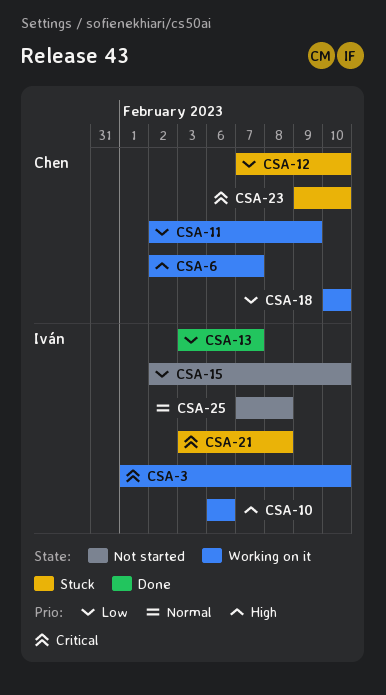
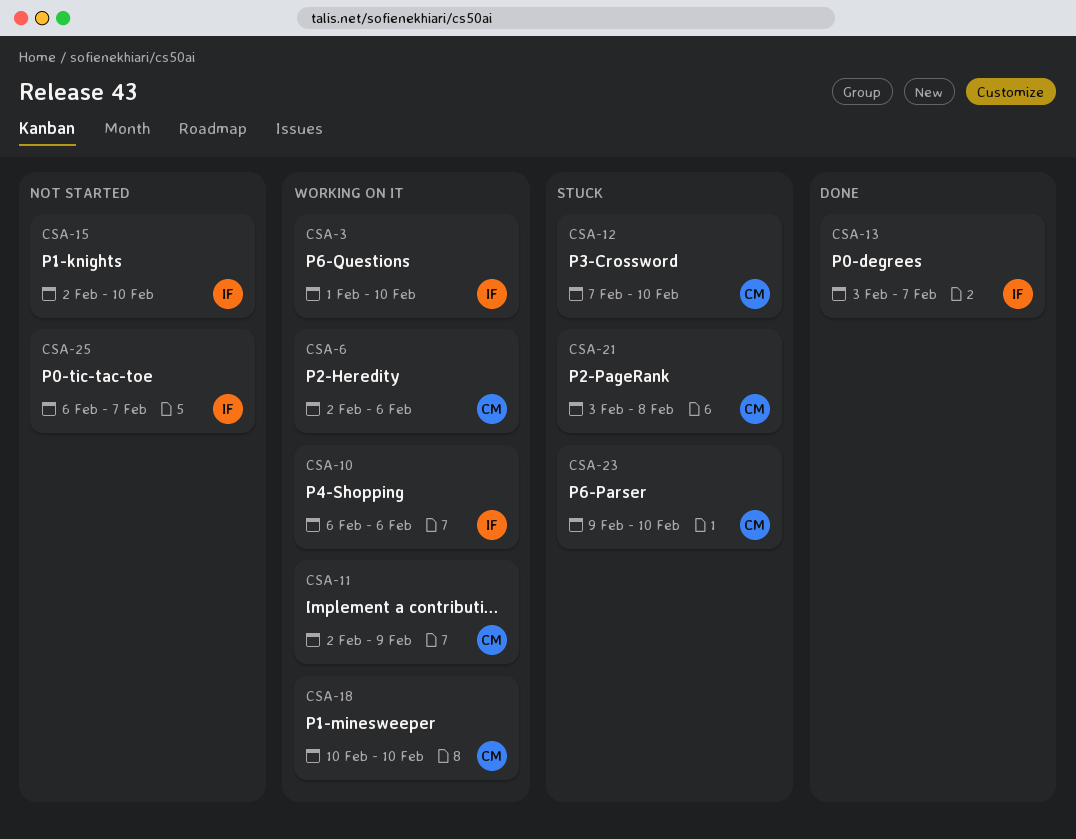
CSA-6, due: Feb 7 -> Feb 6
CSA-21, owner: Iván -> Chen
CSA-25, start: Feb 7 -> Feb 6
CSA-25, due: Feb 8 -> Feb 7

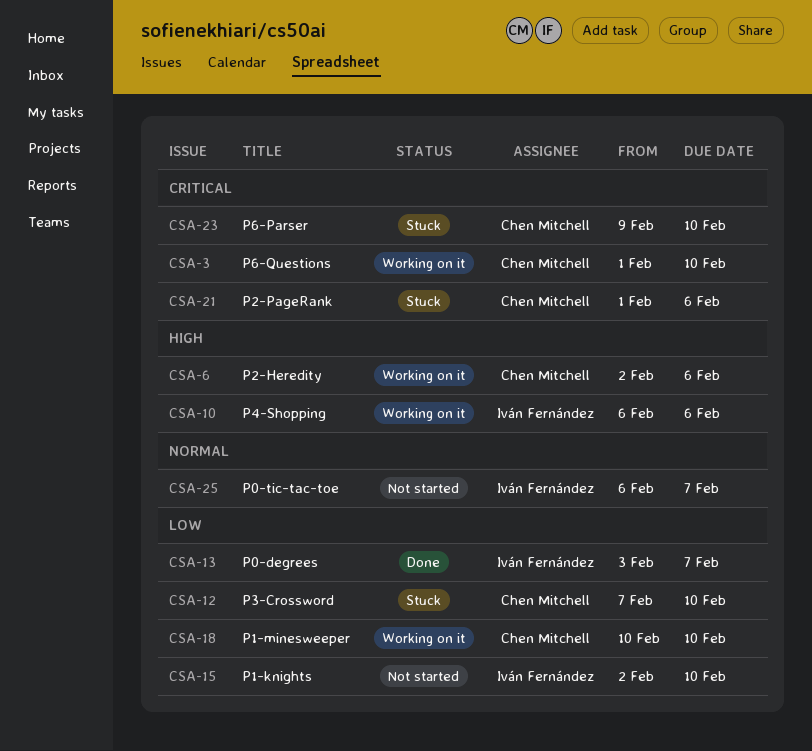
CSA-3, owner: Iván Fernández -> Chen Mitchell
CSA-11: present -> none
CSA-21, start: Feb 3 -> Feb 1
CSA-21, due: Feb 8 -> Feb 6

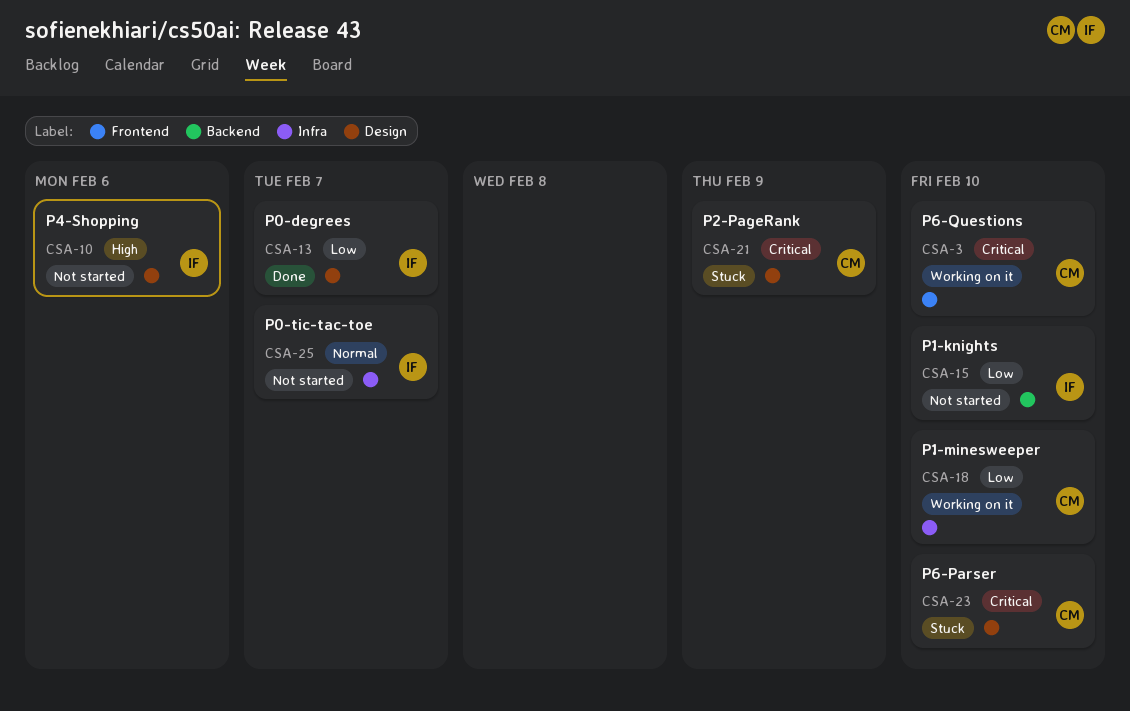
CSA-6: present -> none
CSA-10, status: Working on it -> Not started
CSA-12: present -> none
CSA-21, due: Feb 6 -> Feb 9

